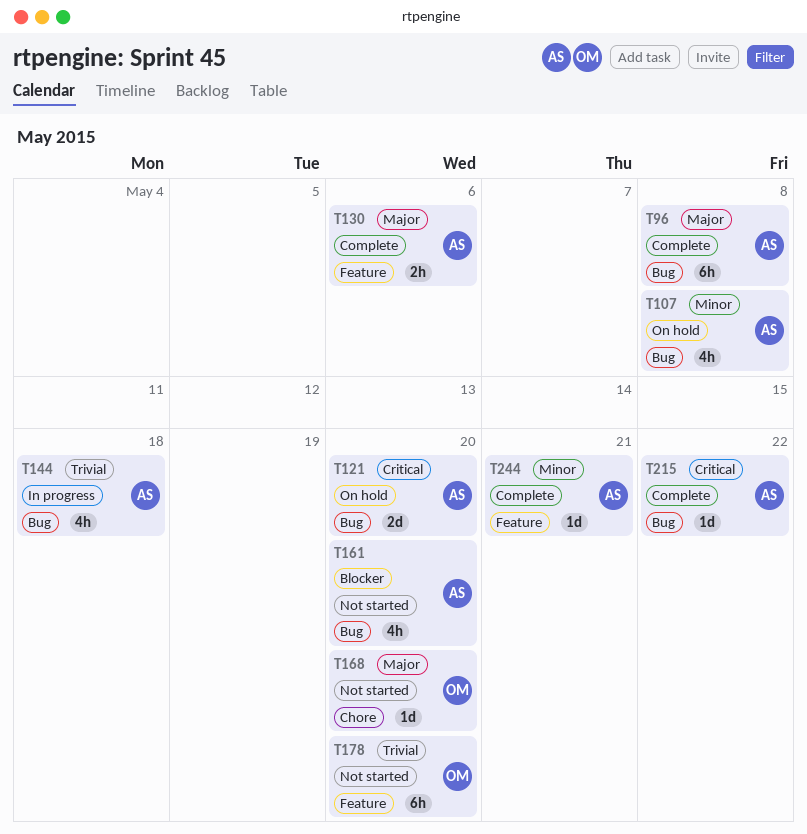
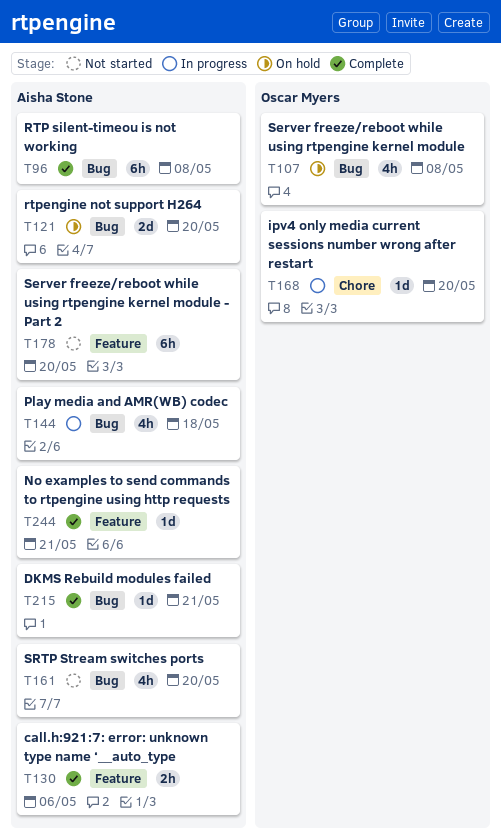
T107, owner: Aisha Stone -> Oscar Myers
T168, status: Not started -> In progress
T178, owner: Oscar Myers -> Aisha Stone
T215, due: May 22 -> May 21

